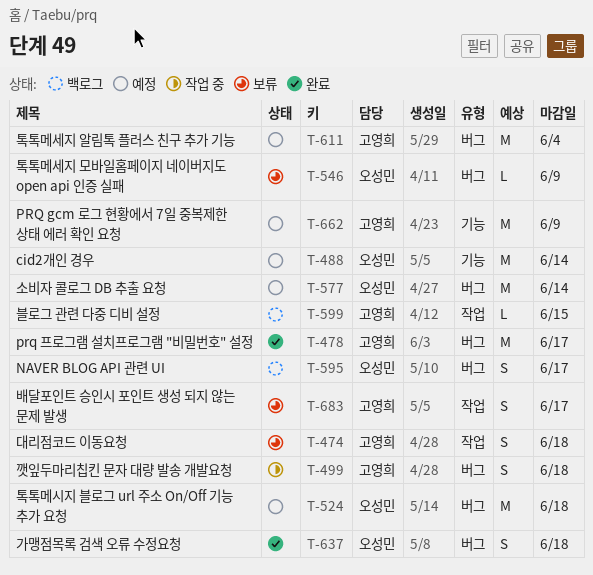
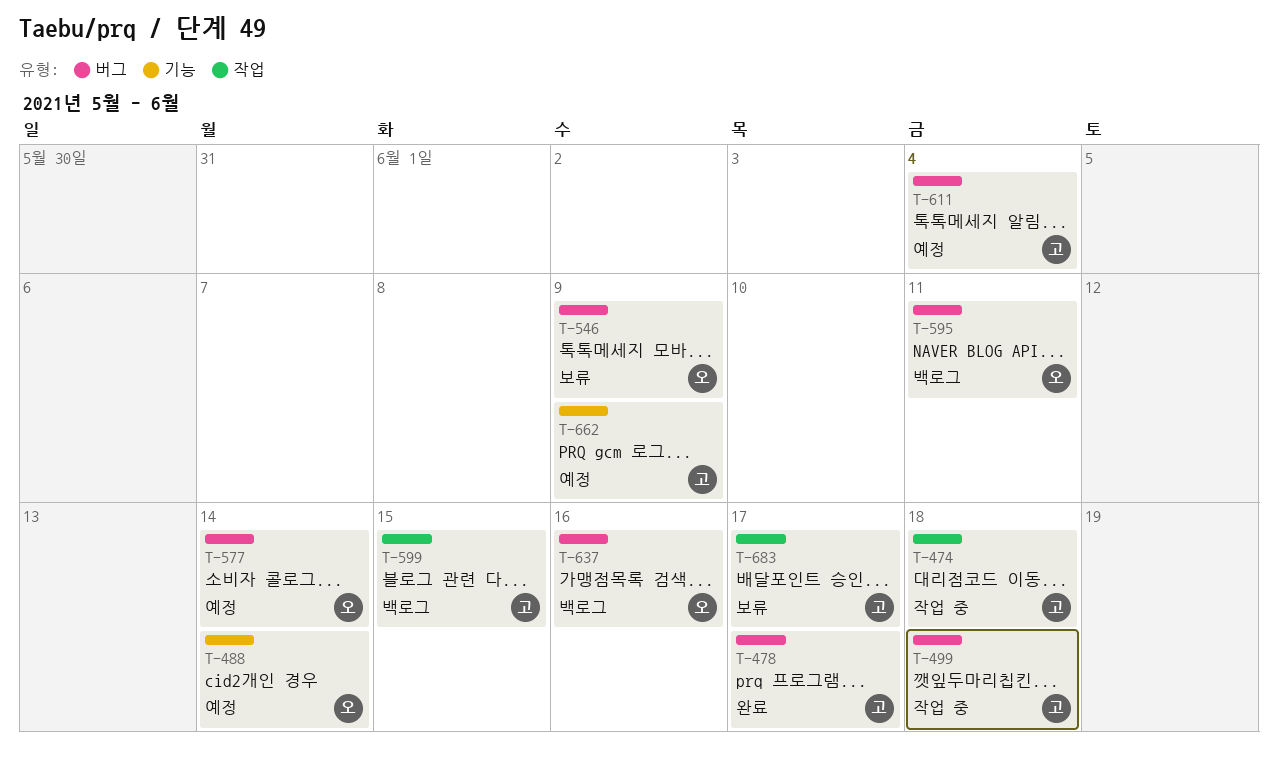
T-474, status: 보류 -> 작업 중
T-524: present -> none
T-595, due: Jun 17 -> Jun 11
T-637, status: 완료 -> 백로그
T-637, due: Jun 18 -> Jun 16

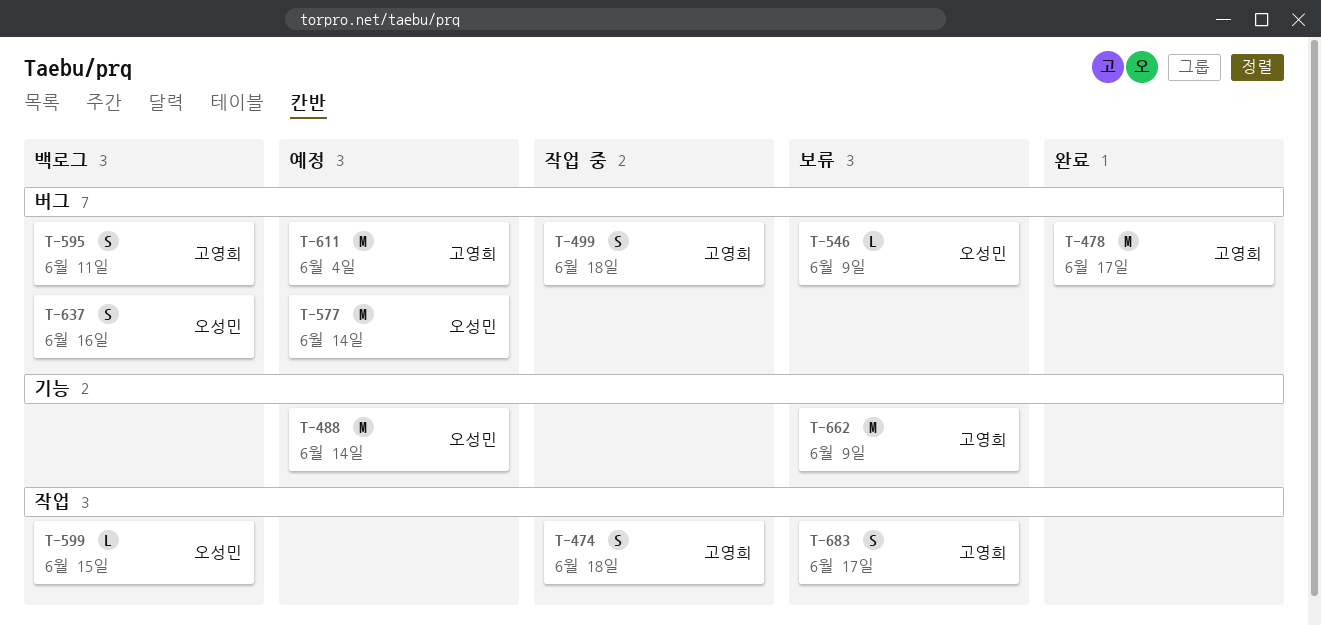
T-595, owner: 오성민 -> 고영희
T-599, owner: 고영희 -> 오성민
T-662, status: 예정 -> 보류

